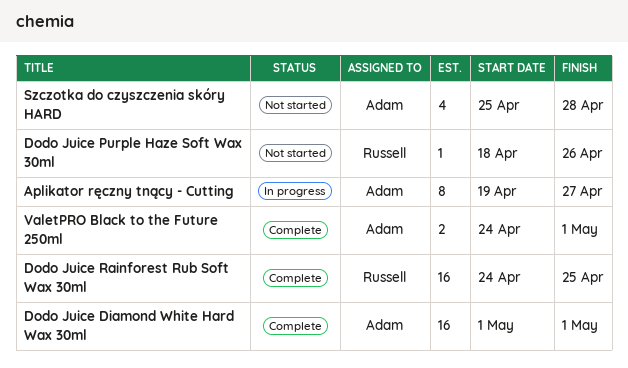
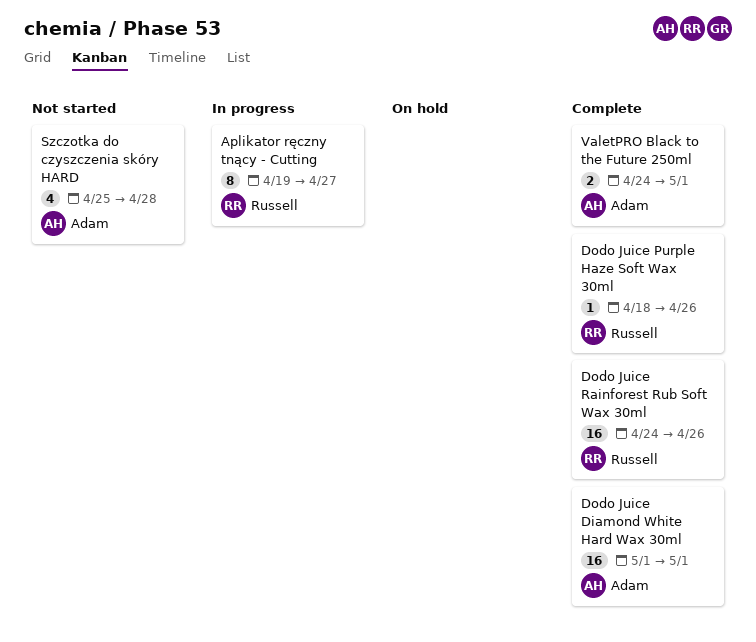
Aplikator ręczny tnący - Cutting, owner: Adam -> Russell
Dodo Juice Purple Haze Soft Wax 30ml, status: Not started -> Complete
Dodo Juice Rainforest Rub Soft Wax 30ml, due: Apr 25 -> Apr 26

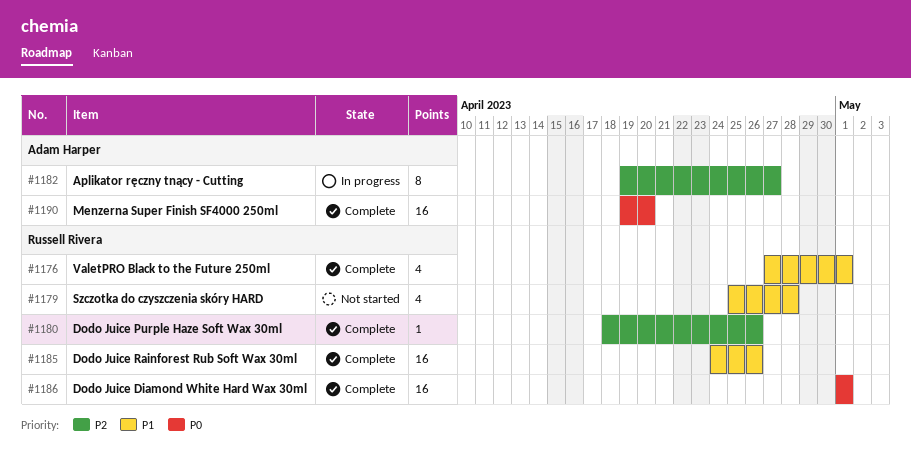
Aplikator ręczny tnący - Cutting, owner: Russell Rivera -> Adam Harper
Dodo Juice Diamond White Hard Wax 30ml, owner: Adam Harper -> Russell Rivera
Menzerna Super Finish SF4000 250ml: none -> present
Szczotka do czyszczenia skóry HARD, owner: Adam Harper -> Russell Rivera
ValetPRO Black to the Future 250ml, owner: Adam Harper -> Russell Rivera
ValetPRO Black to the Future 250ml, estimate: 2 -> 4
ValetPRO Black to the Future 250ml, start: Apr 24 -> Apr 27

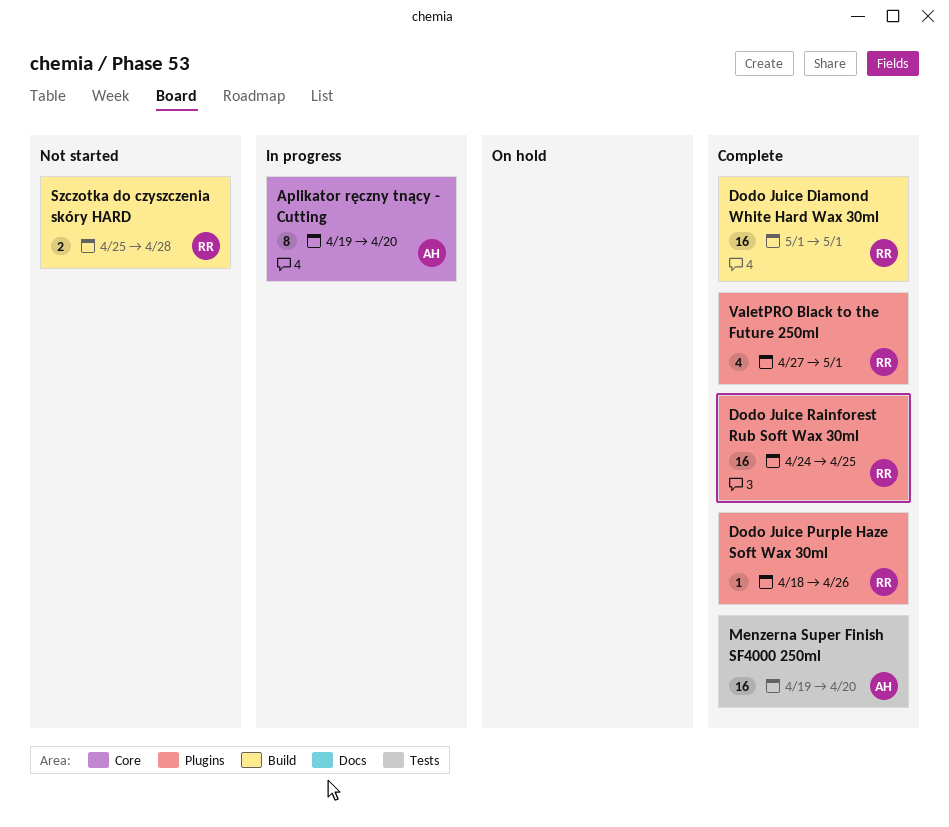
Aplikator ręczny tnący - Cutting, due: Apr 27 -> Apr 20
Dodo Juice Rainforest Rub Soft Wax 30ml, due: Apr 26 -> Apr 25
Szczotka do czyszczenia skóry HARD, estimate: 4 -> 2

